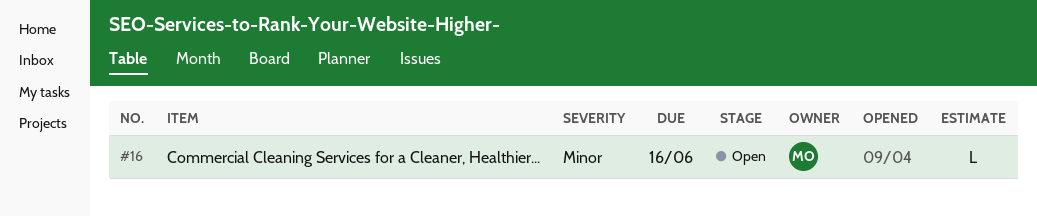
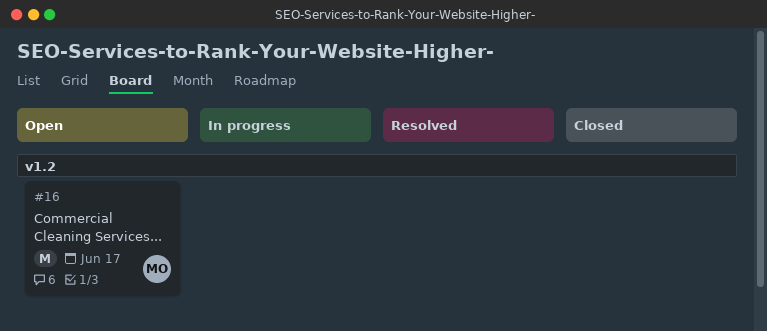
#16, estimate: L -> M
#16, due: Jun 16 -> Jun 17

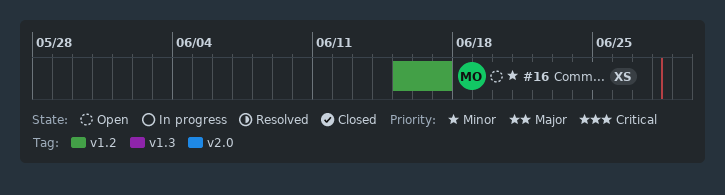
#16, estimate: M -> XS

